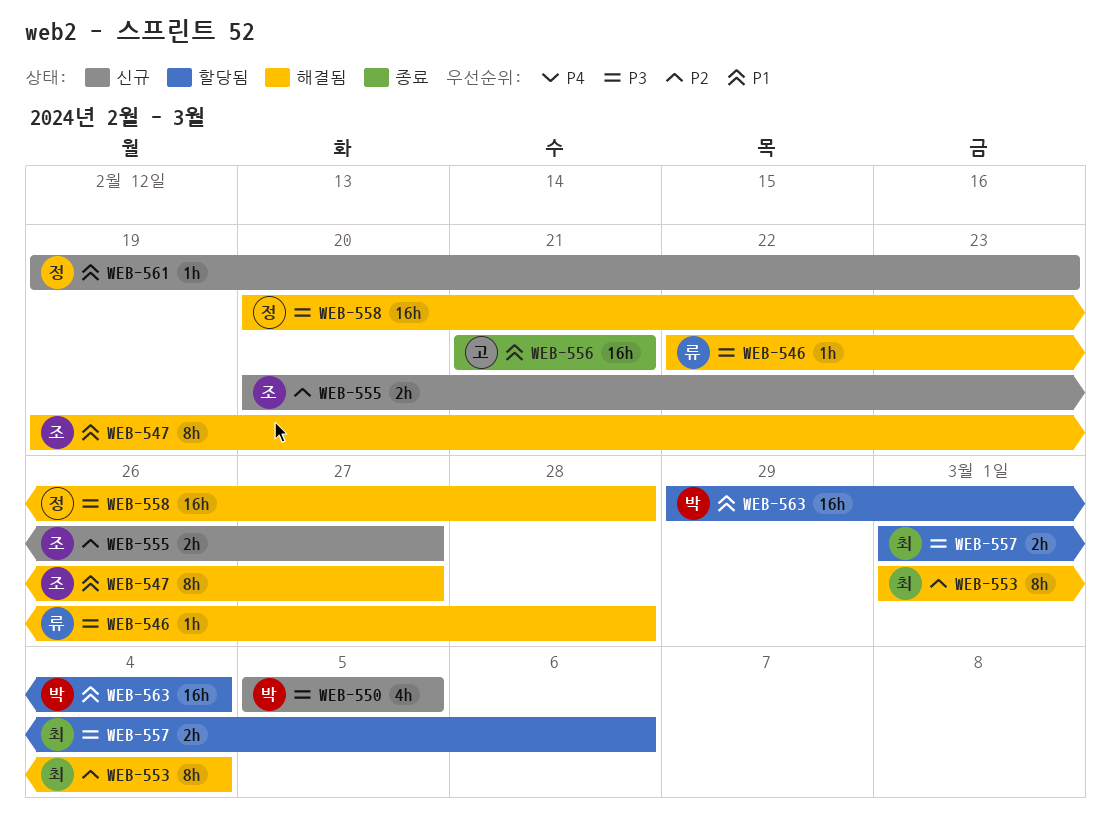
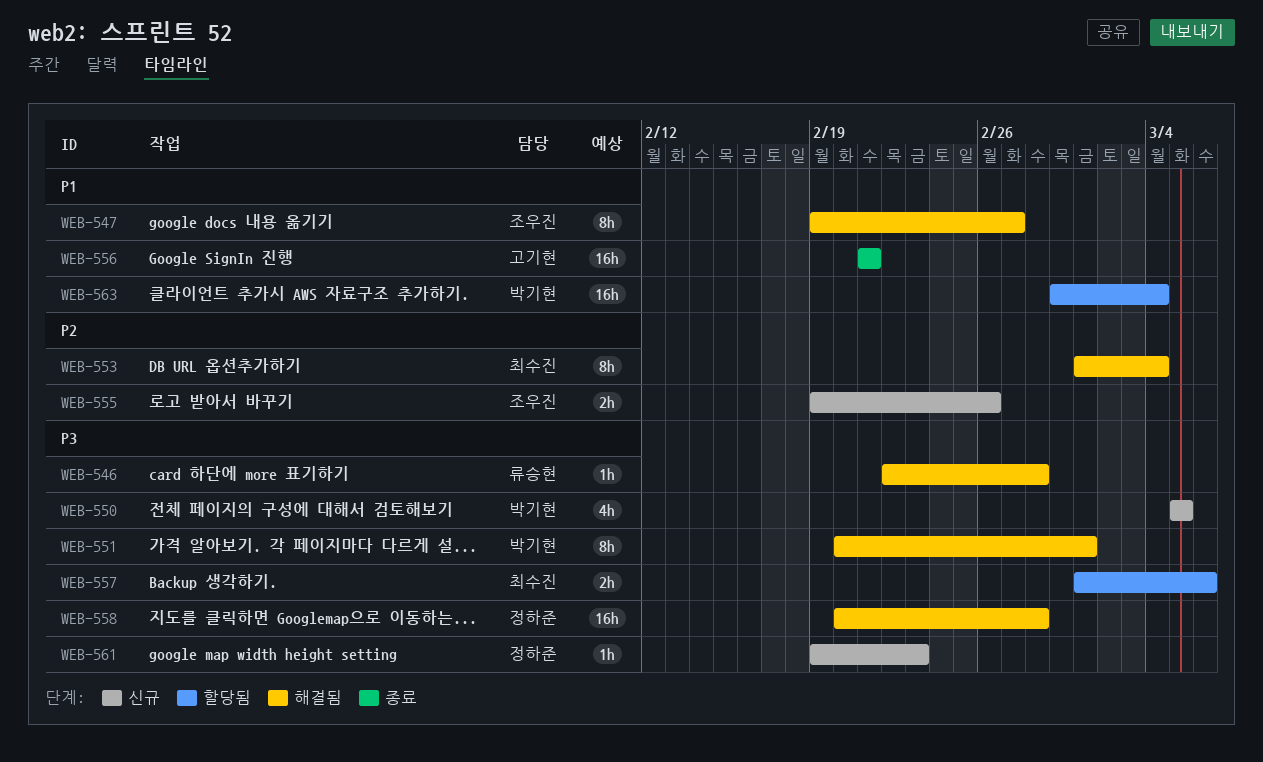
WEB-551: none -> present
WEB-555, start: Feb 20 -> Feb 19
WEB-555, due: Feb 27 -> Feb 26
WEB-561, priority: P1 -> P3

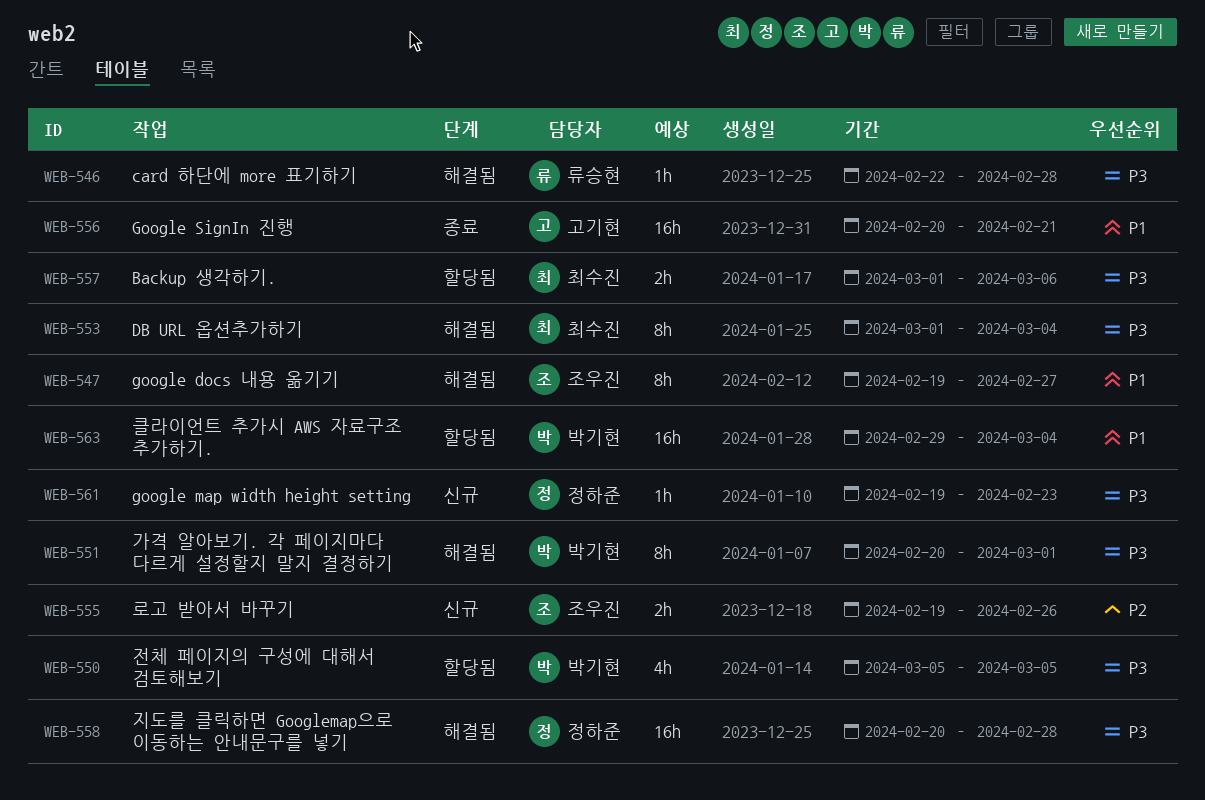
WEB-550, status: 신규 -> 할당됨
WEB-553, priority: P2 -> P3
WEB-556, start: Feb 21 -> Feb 20

